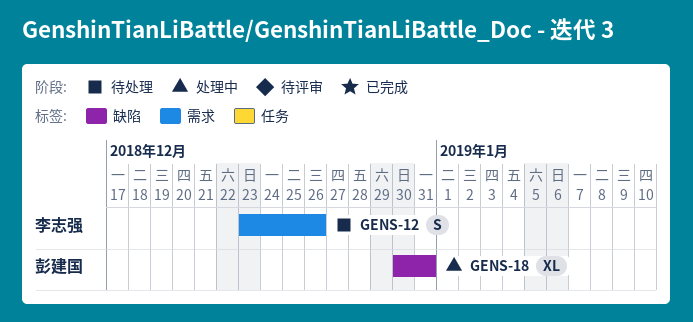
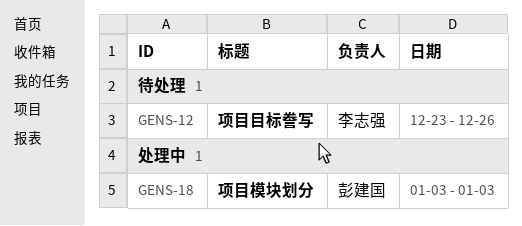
GENS-18, start: Dec 30 -> Jan 3
GENS-18, due: Dec 31 -> Jan 3

